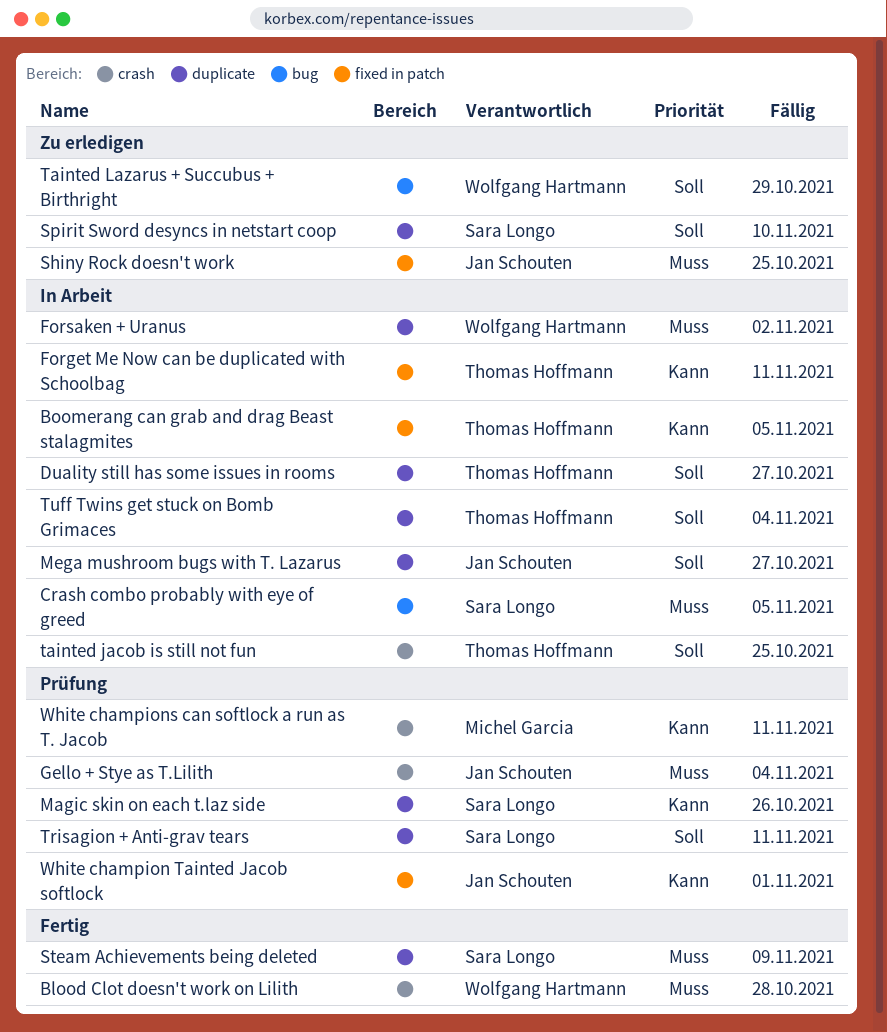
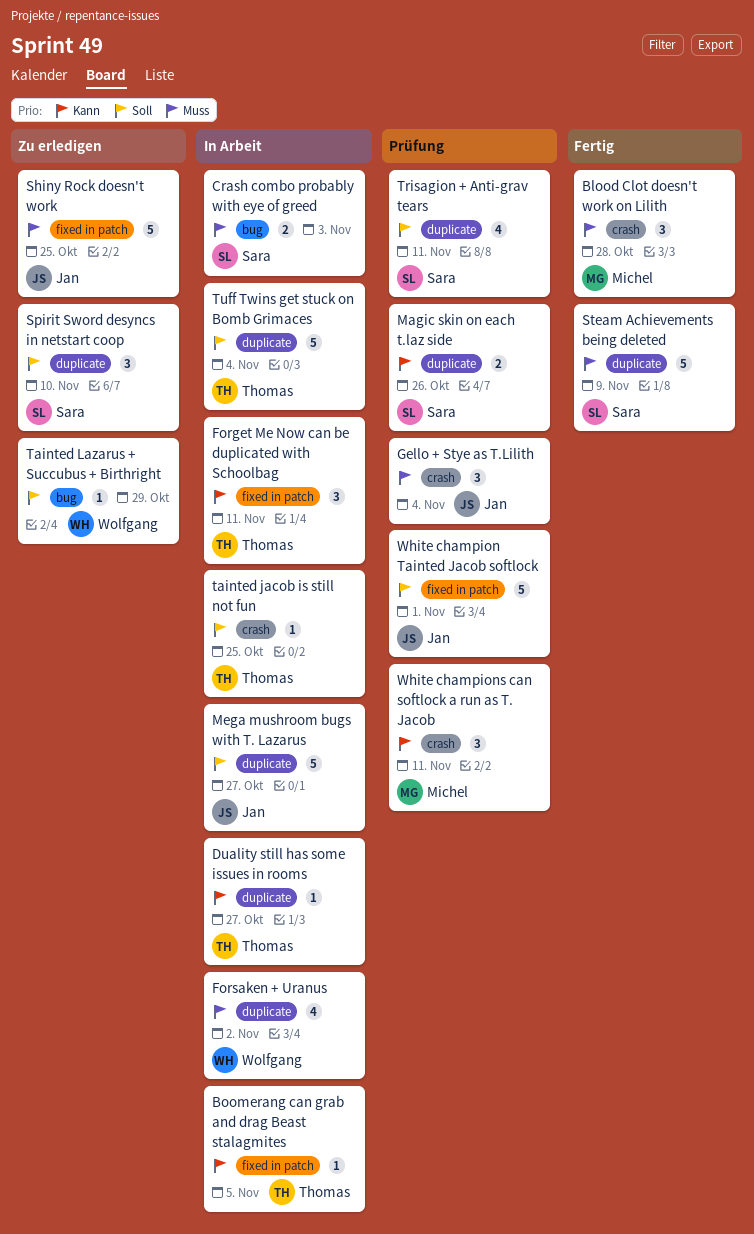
Blood Clot doesn't work on Lilith, owner: Wolfgang Hartmann -> Michel Garcia
Crash combo probably with eye of greed, due: Nov 5 -> Nov 3
Duality still has some issues in rooms, priority: Soll -> Kann
White champion Tainted Jacob softlock, priority: Kann -> Soll

